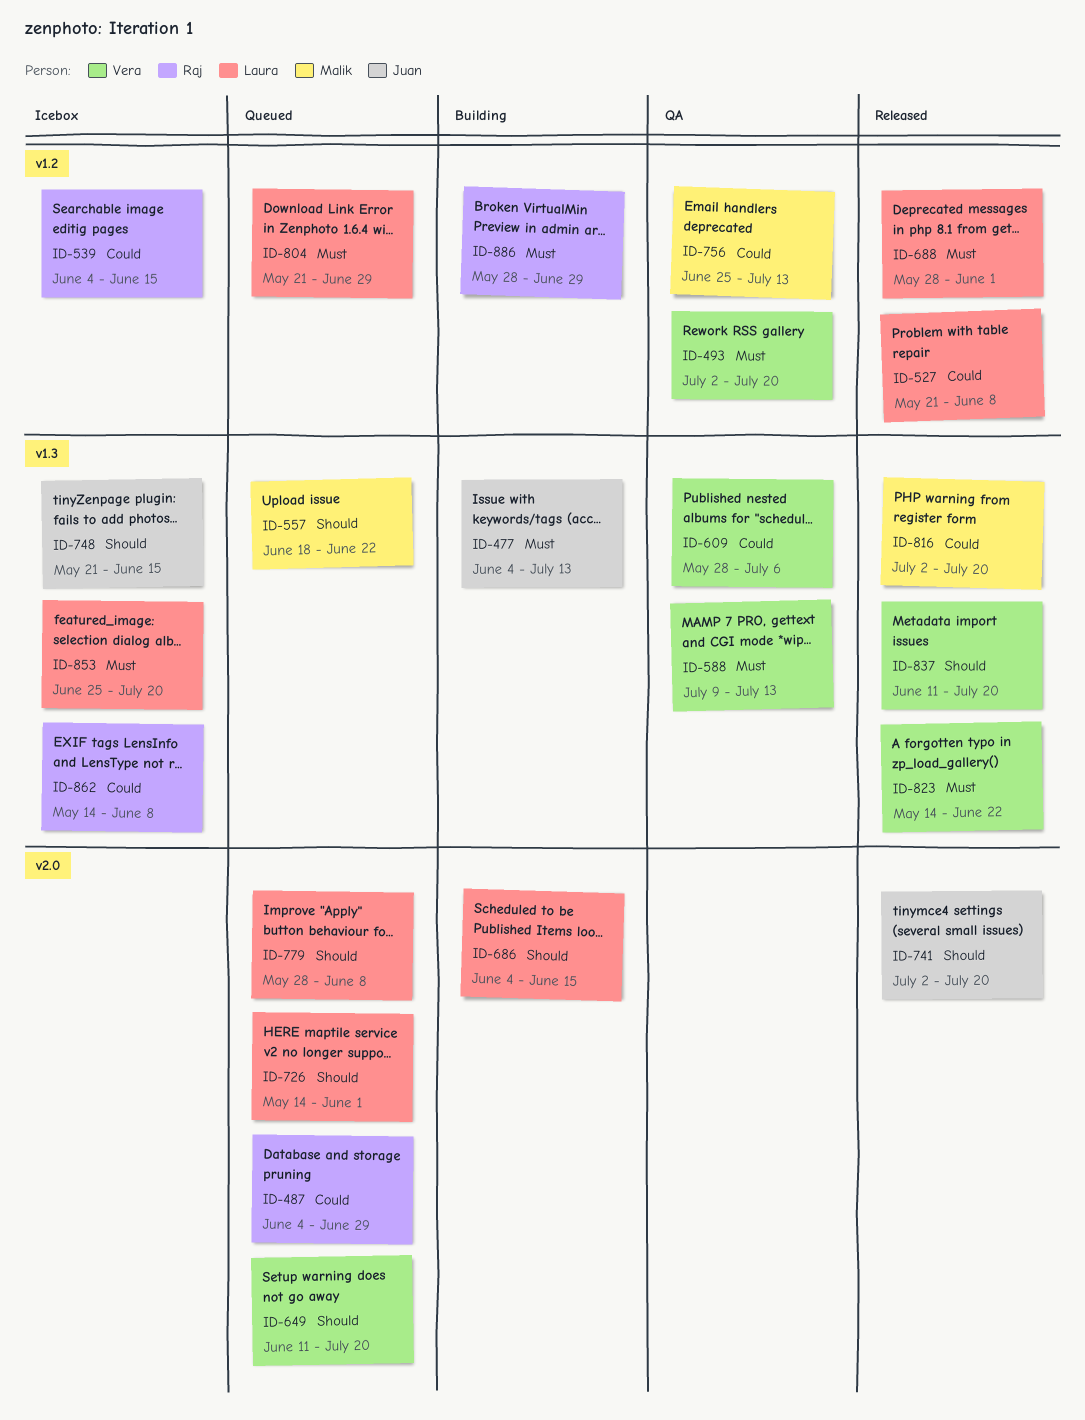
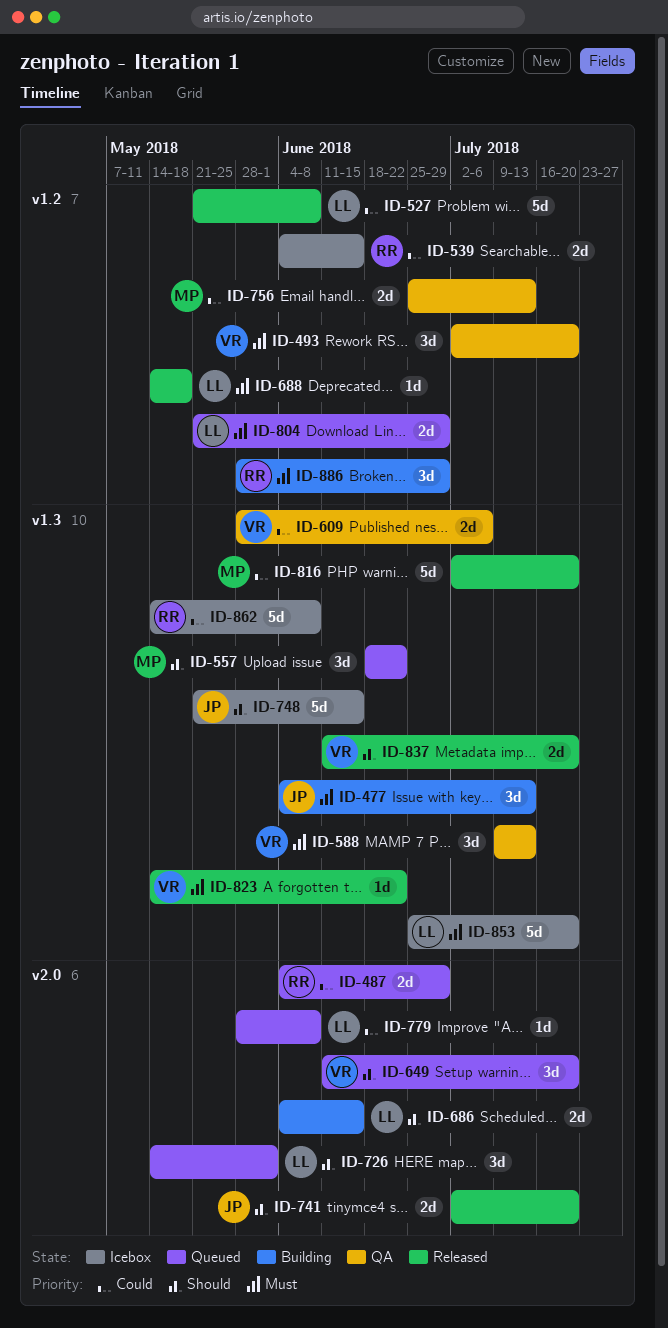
ID-688, start: May 28 -> May 14
ID-688, due: Jun 1 -> May 18
ID-779, priority: Should -> Could

